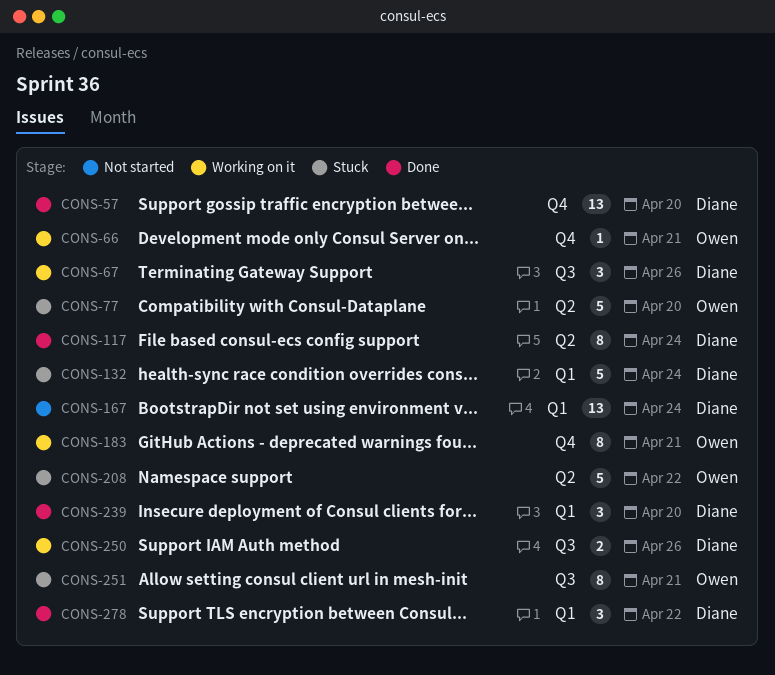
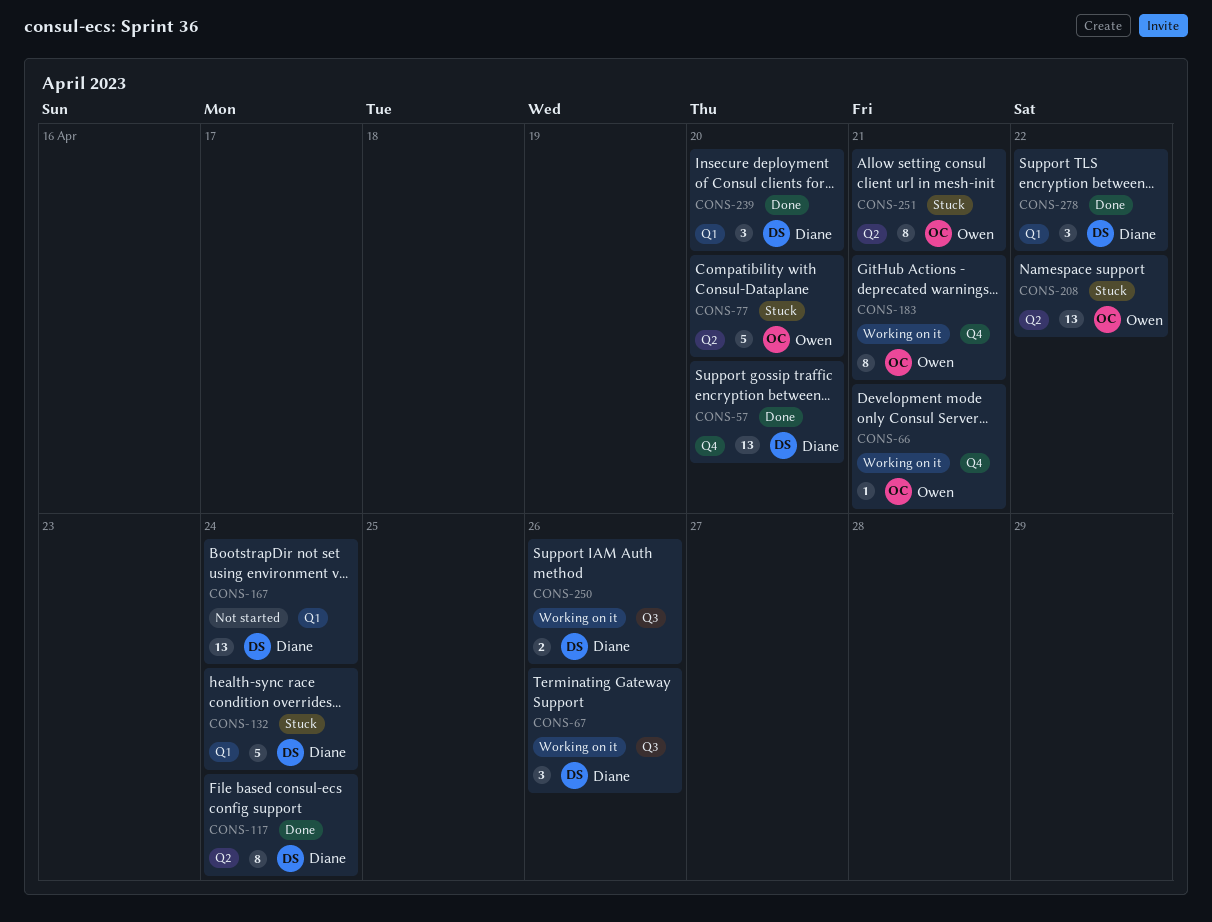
CONS-208, estimate: 5 -> 13
CONS-251, label: Q3 -> Q2

